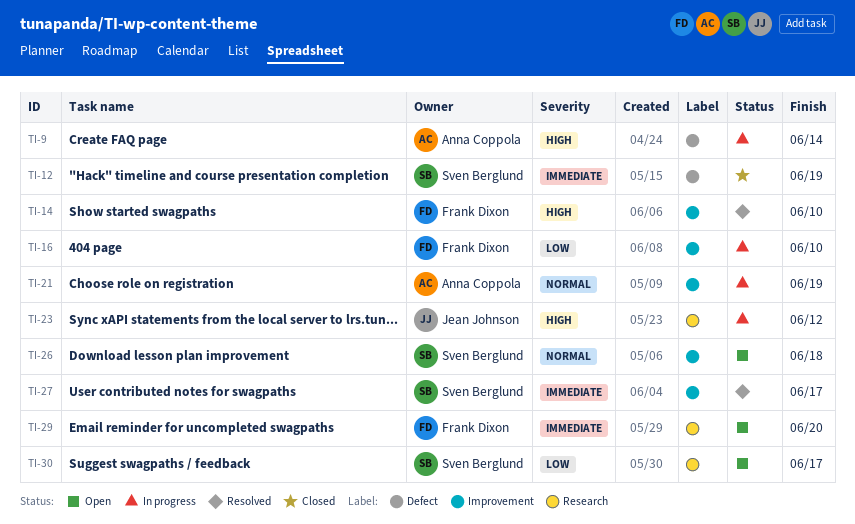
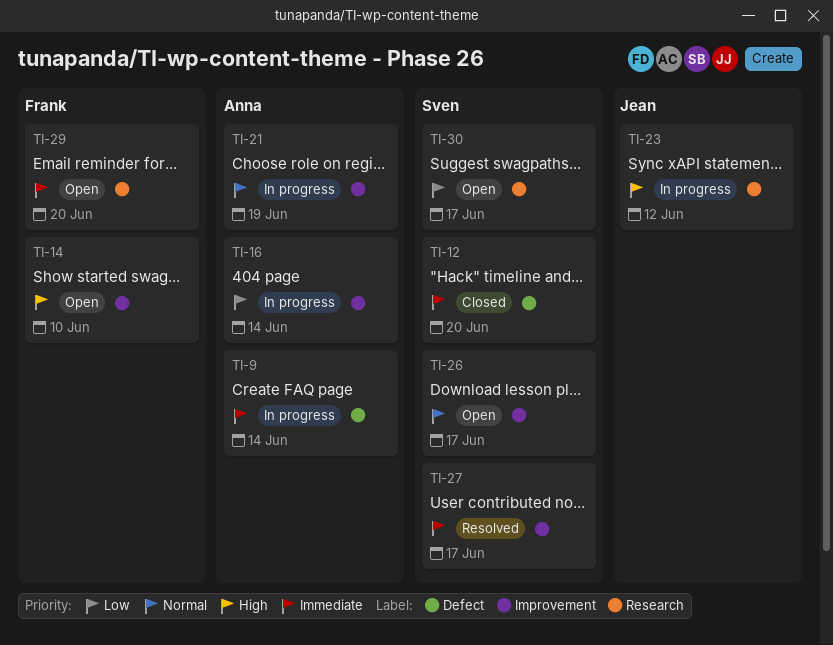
TI-9, priority: High -> Immediate
TI-12, due: Jun 19 -> Jun 20
TI-14, status: Resolved -> Open
TI-16, owner: Frank Dixon -> Anna Coppola
TI-16, due: Jun 10 -> Jun 14
TI-26, due: Jun 18 -> Jun 17

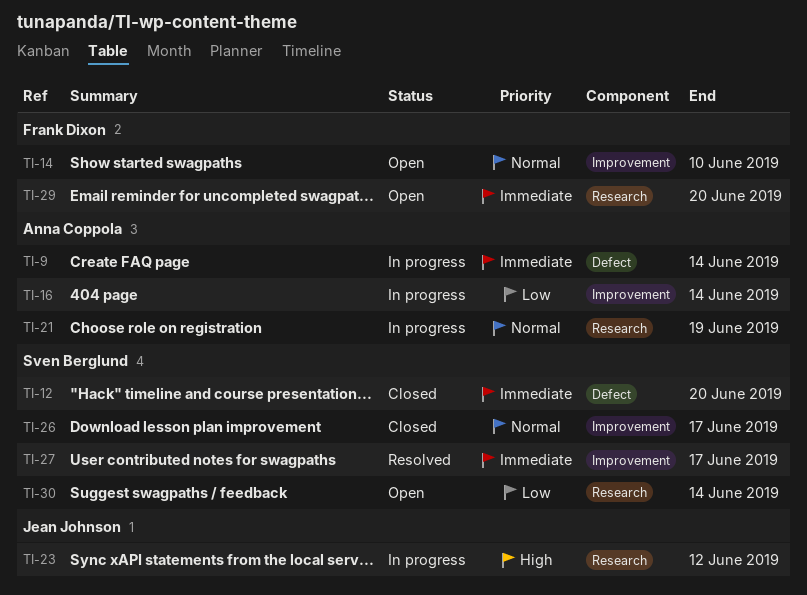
TI-14, priority: High -> Normal
TI-21, label: Improvement -> Research
TI-26, status: Open -> Closed
TI-30, due: Jun 17 -> Jun 14

